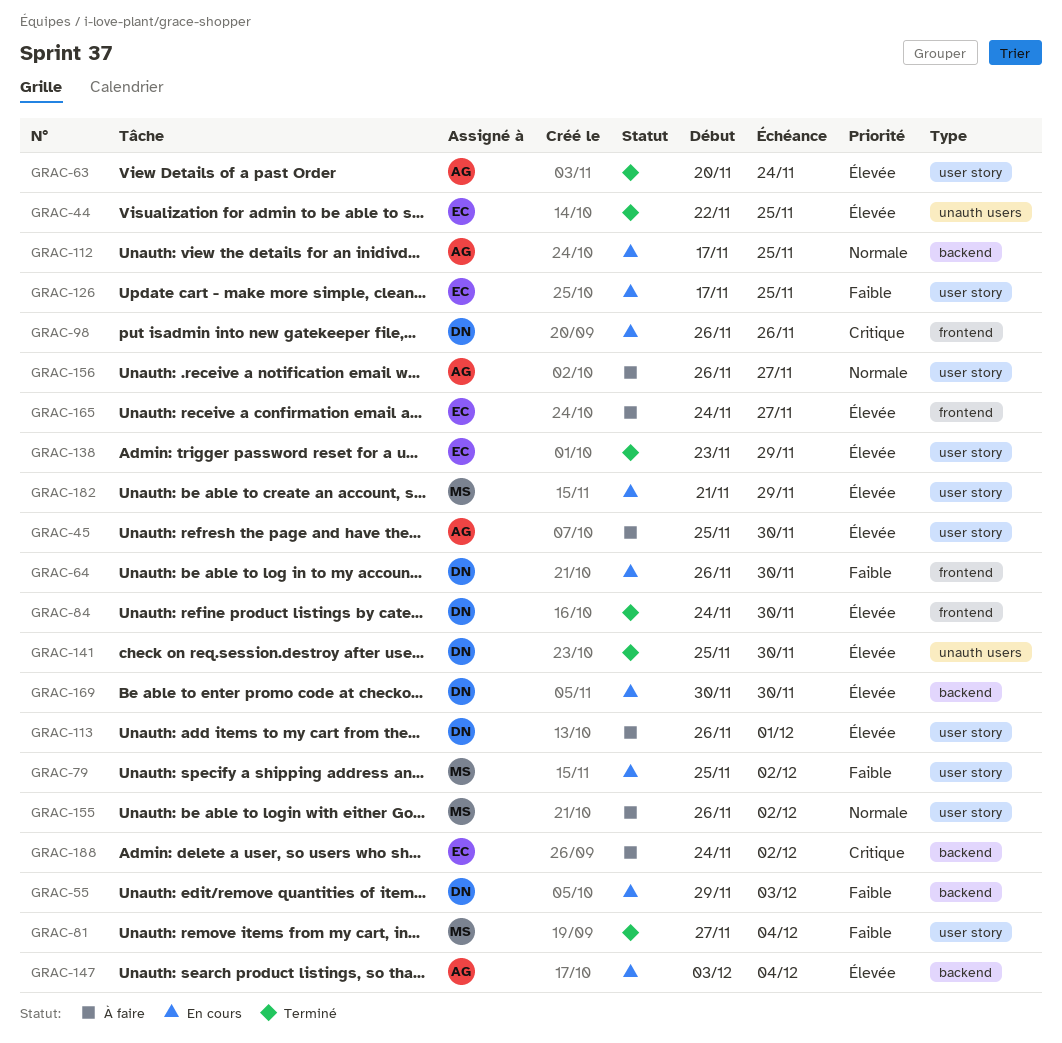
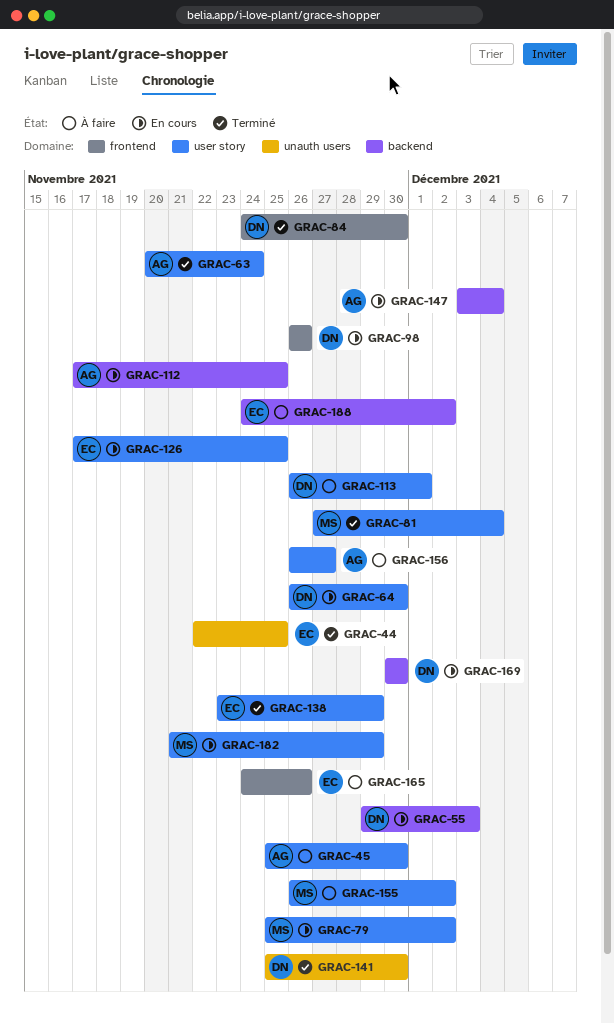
GRAC-64, label: frontend -> user story
GRAC-165, due: Nov 27 -> Nov 26

